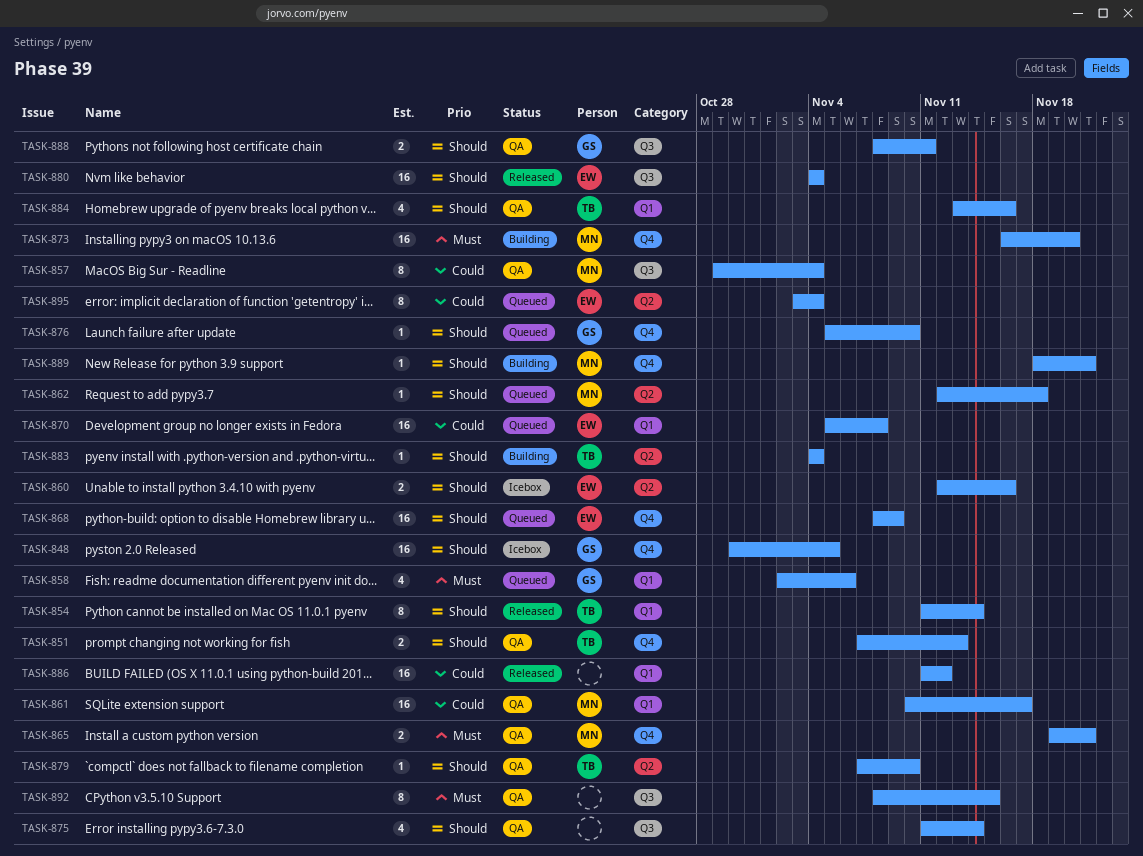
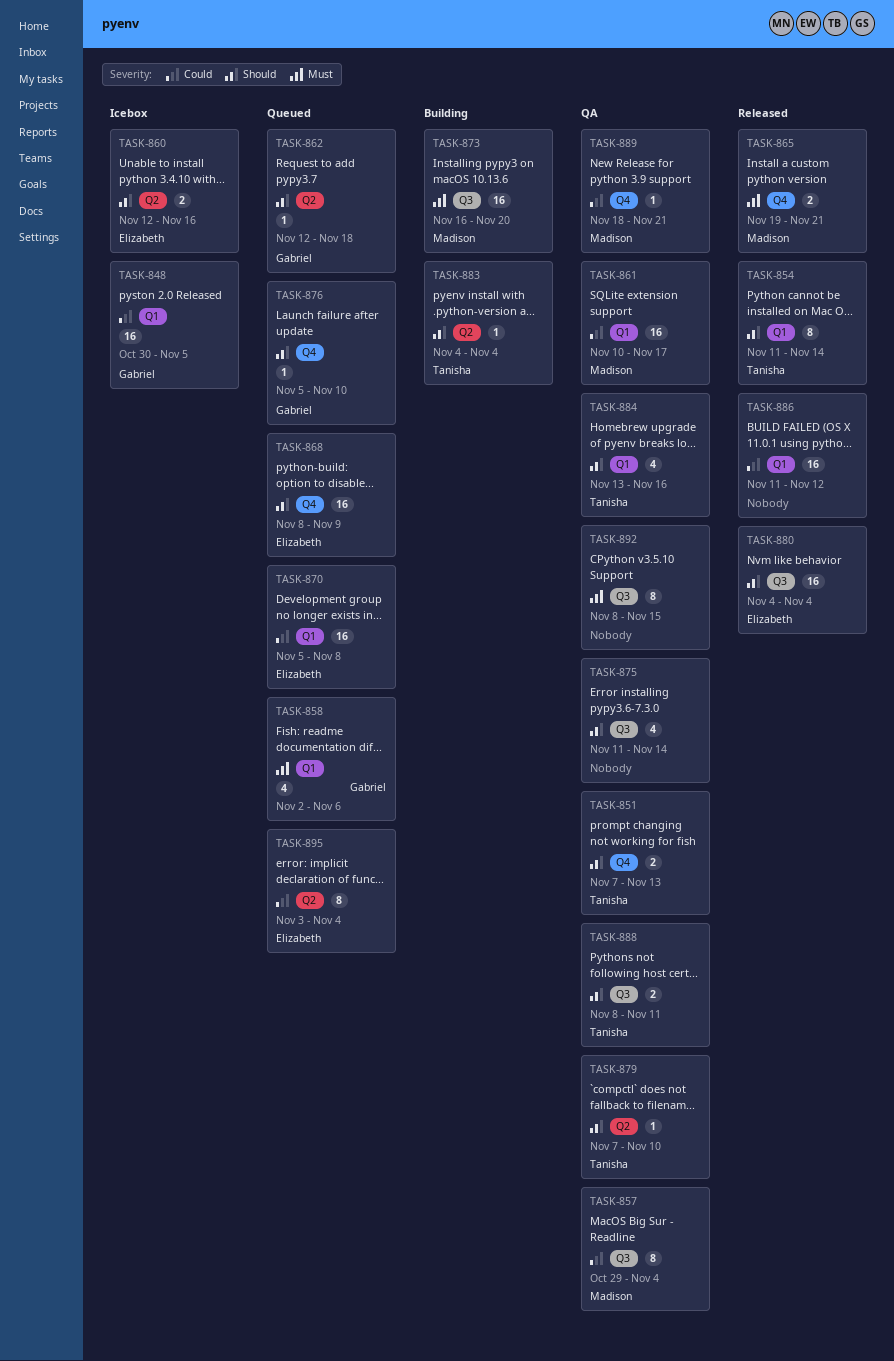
TASK-848, priority: Should -> Could
TASK-848, label: Q4 -> Q1
TASK-862, owner: Madison -> Gabriel
TASK-865, status: QA -> Released
TASK-873, label: Q4 -> Q3
TASK-888, owner: Gabriel -> Tanisha
TASK-889, status: Building -> QA
TASK-889, priority: Should -> Could

